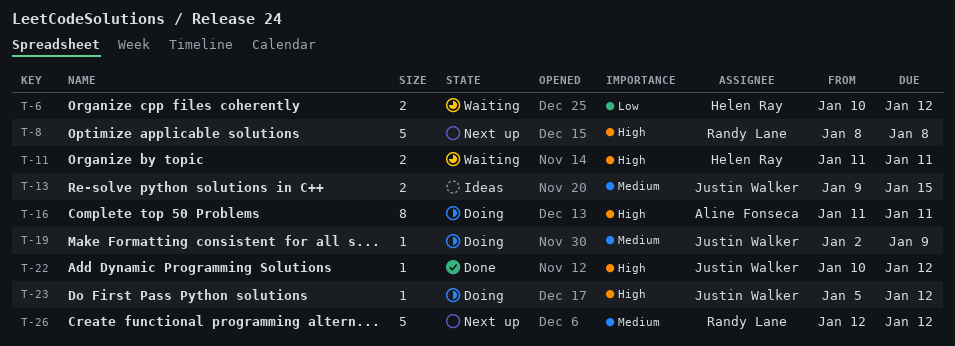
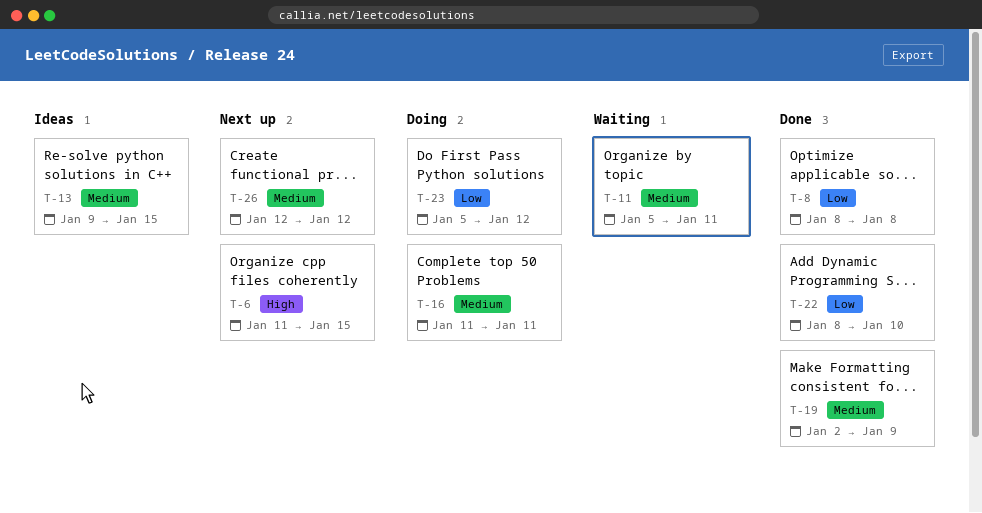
T-6, status: Waiting -> Next up
T-6, priority: Low -> High
T-6, start: Jan 10 -> Jan 11
T-6, due: Jan 12 -> Jan 15
T-8, status: Next up -> Done
T-8, priority: High -> Low
T-11, priority: High -> Medium
T-11, start: Jan 11 -> Jan 5
T-16, priority: High -> Medium
T-19, status: Doing -> Done
T-22, priority: High -> Low
T-22, start: Jan 10 -> Jan 8
T-22, due: Jan 12 -> Jan 10
T-23, priority: High -> Low

